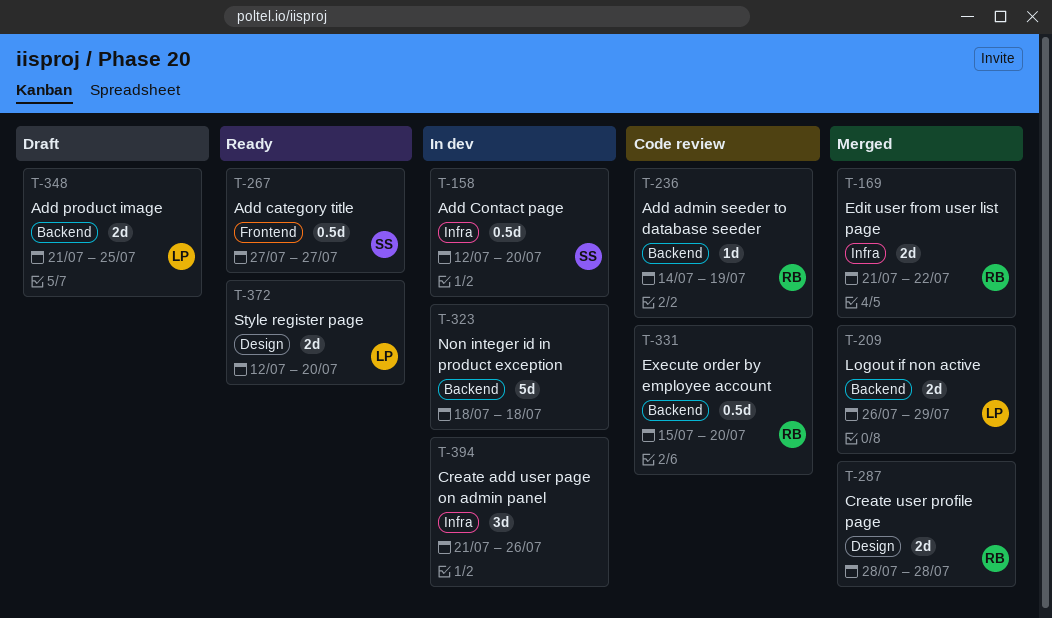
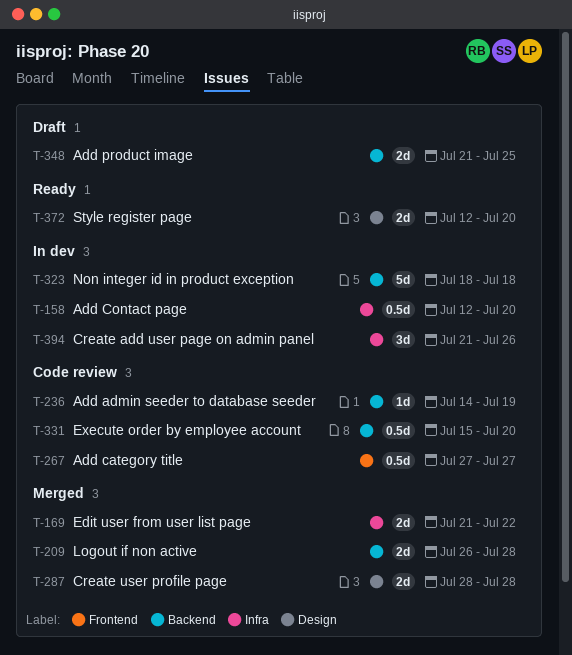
T-209, due: Jul 29 -> Jul 28
T-267, status: Ready -> Code review

